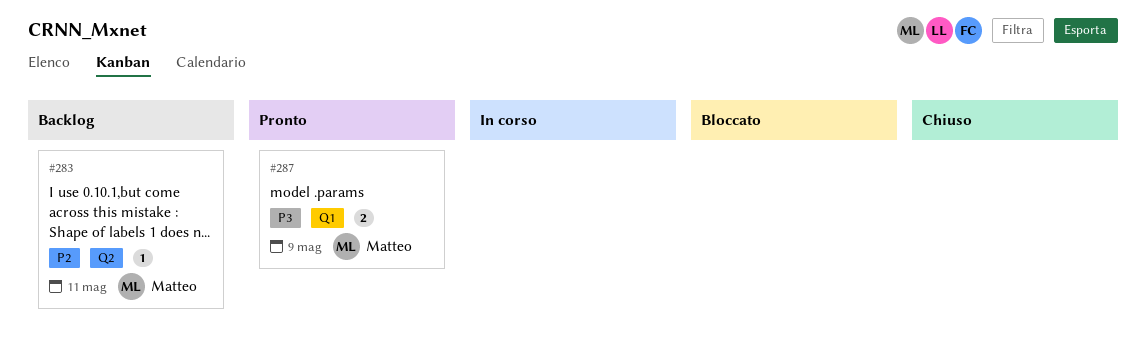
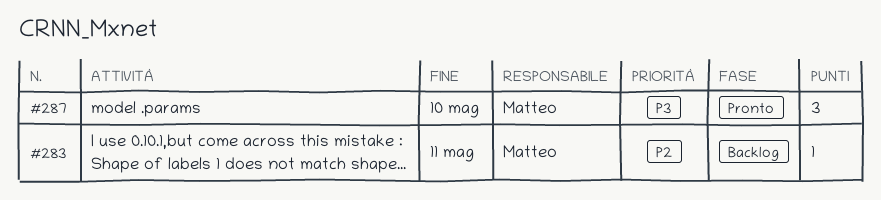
#287, estimate: 2 -> 3
#287, due: May 9 -> May 10

